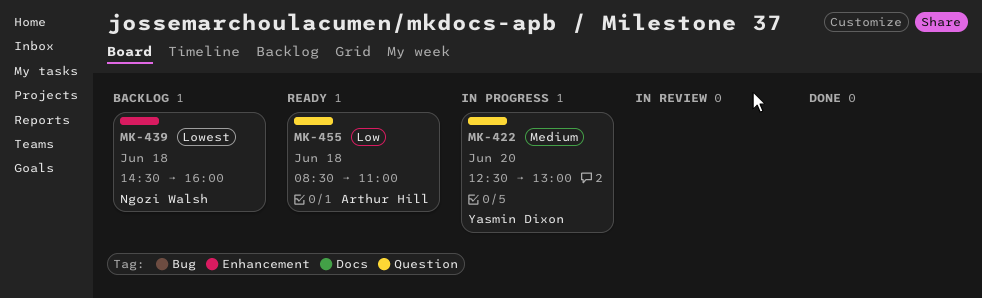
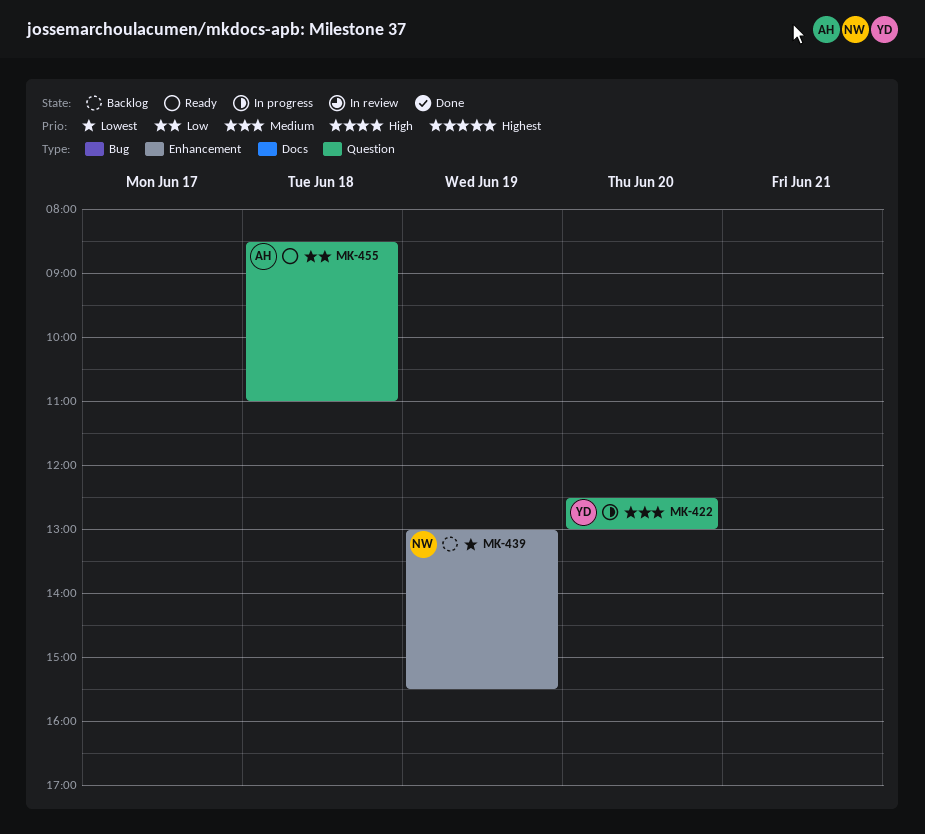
MK-439, day: Jun 18 -> Jun 19
MK-439, begins: 14:30 -> 13:00
MK-439, ends: 16:00 -> 15:30

